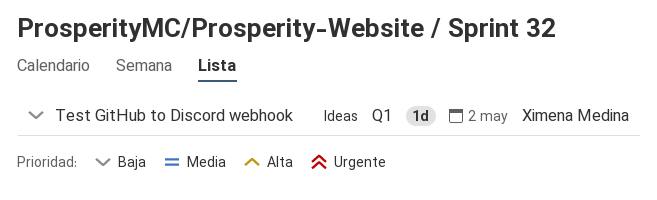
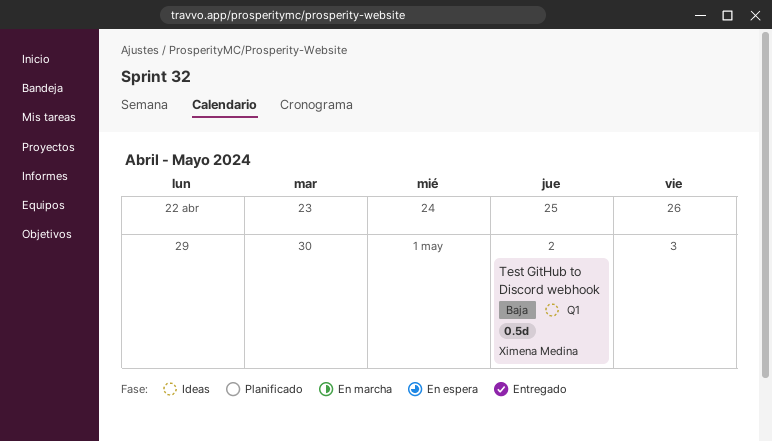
Test GitHub to Discord webhook, estimate: 1d -> 0.5d

